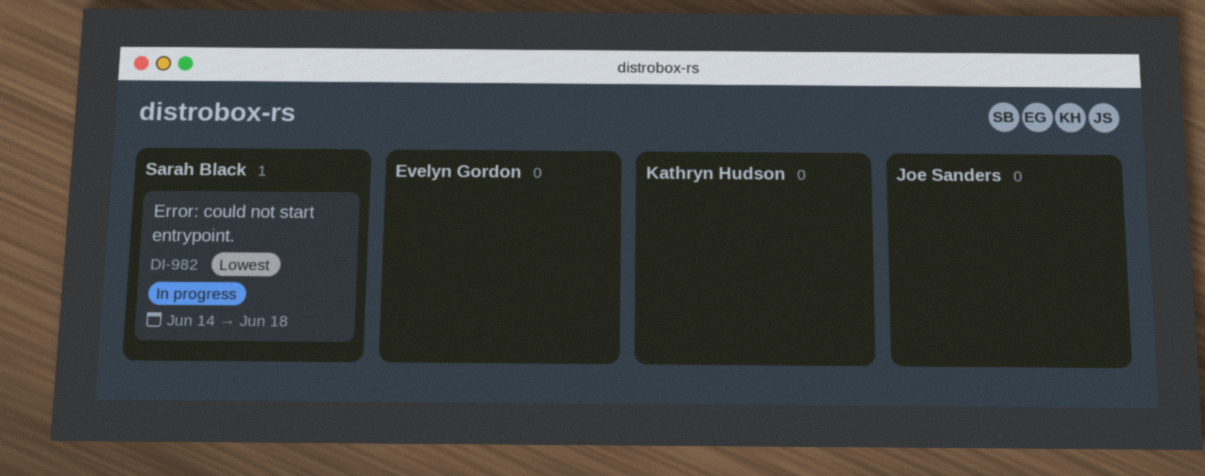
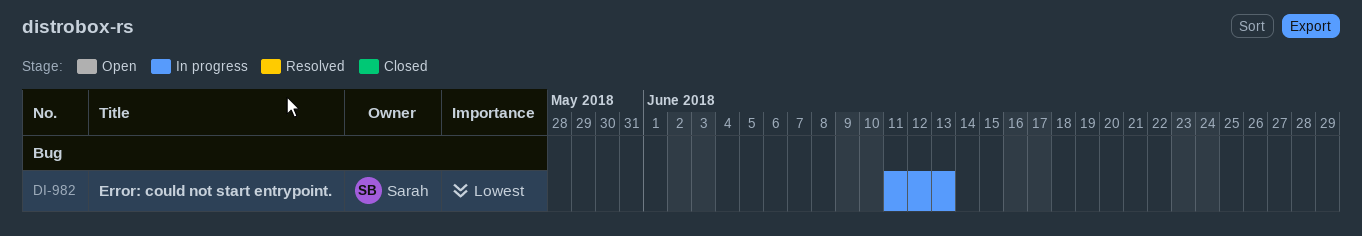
DI-982, start: Jun 14 -> Jun 11
DI-982, due: Jun 18 -> Jun 13

